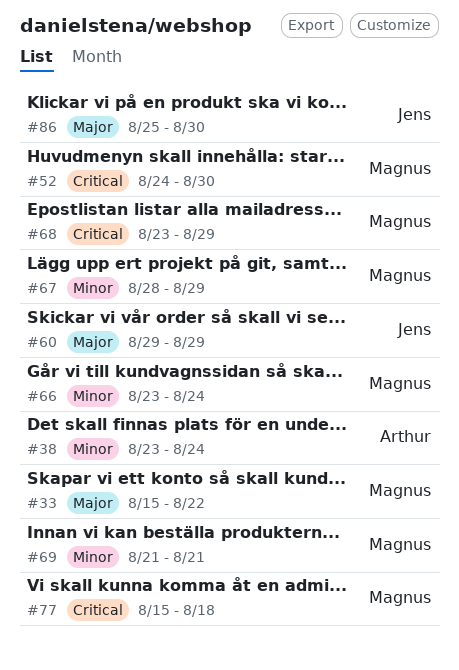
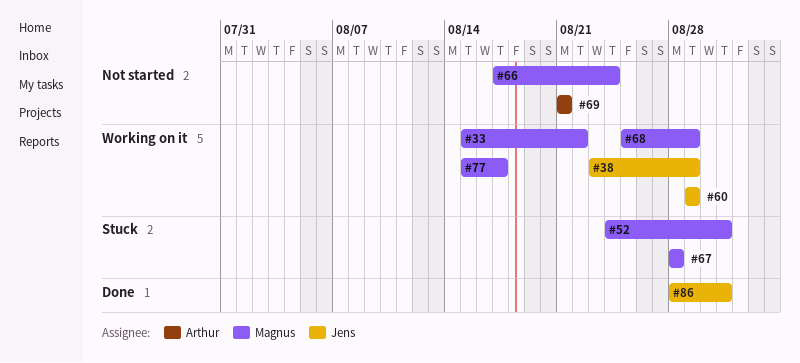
#38, owner: Arthur -> Jens
#38, due: Aug 24 -> Aug 29
#52, due: Aug 30 -> Aug 31
#66, start: Aug 23 -> Aug 17
#67, due: Aug 29 -> Aug 28
#68, start: Aug 23 -> Aug 25
#69, owner: Magnus -> Arthur
#77, due: Aug 18 -> Aug 17
#86, start: Aug 25 -> Aug 28
#86, due: Aug 30 -> Aug 31

